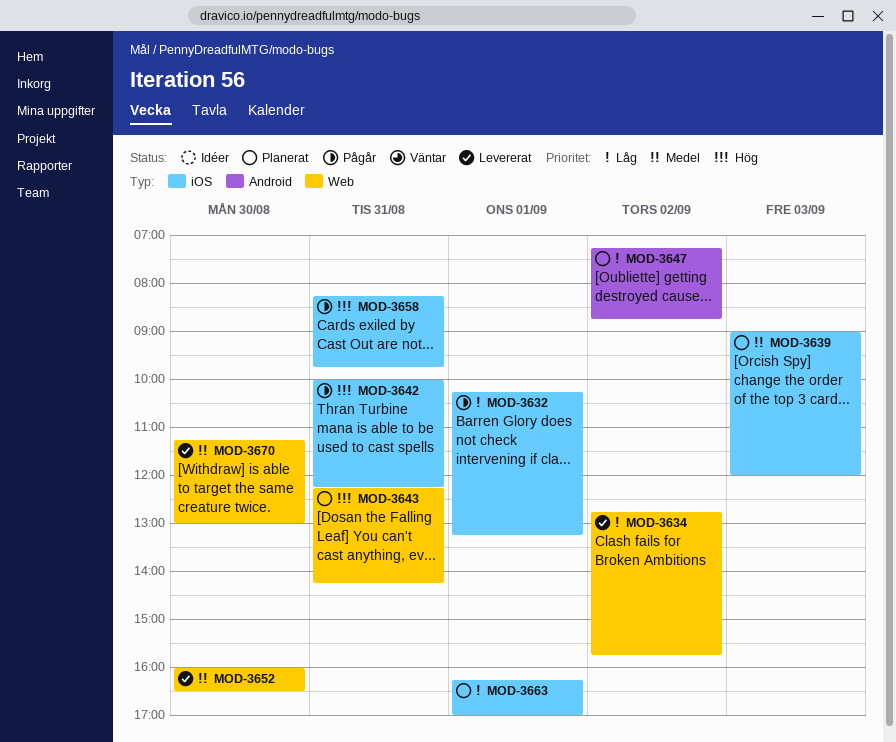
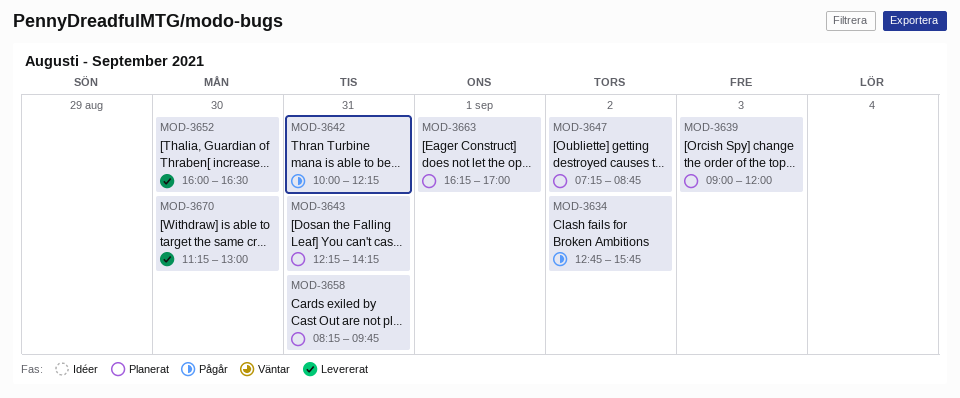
MOD-3632: present -> none
MOD-3634, status: Levererat -> Pågår
MOD-3658, status: Pågår -> Planerat

